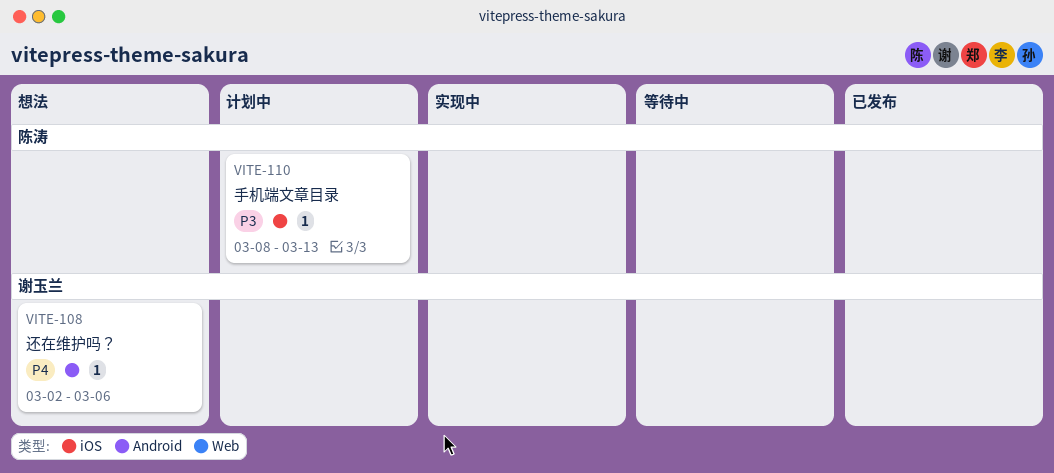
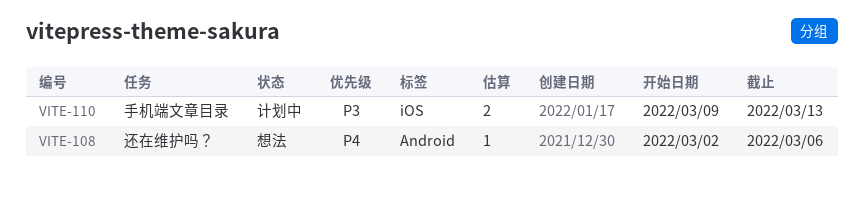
VITE-110, estimate: 1 -> 2
VITE-110, start: Mar 8 -> Mar 9

